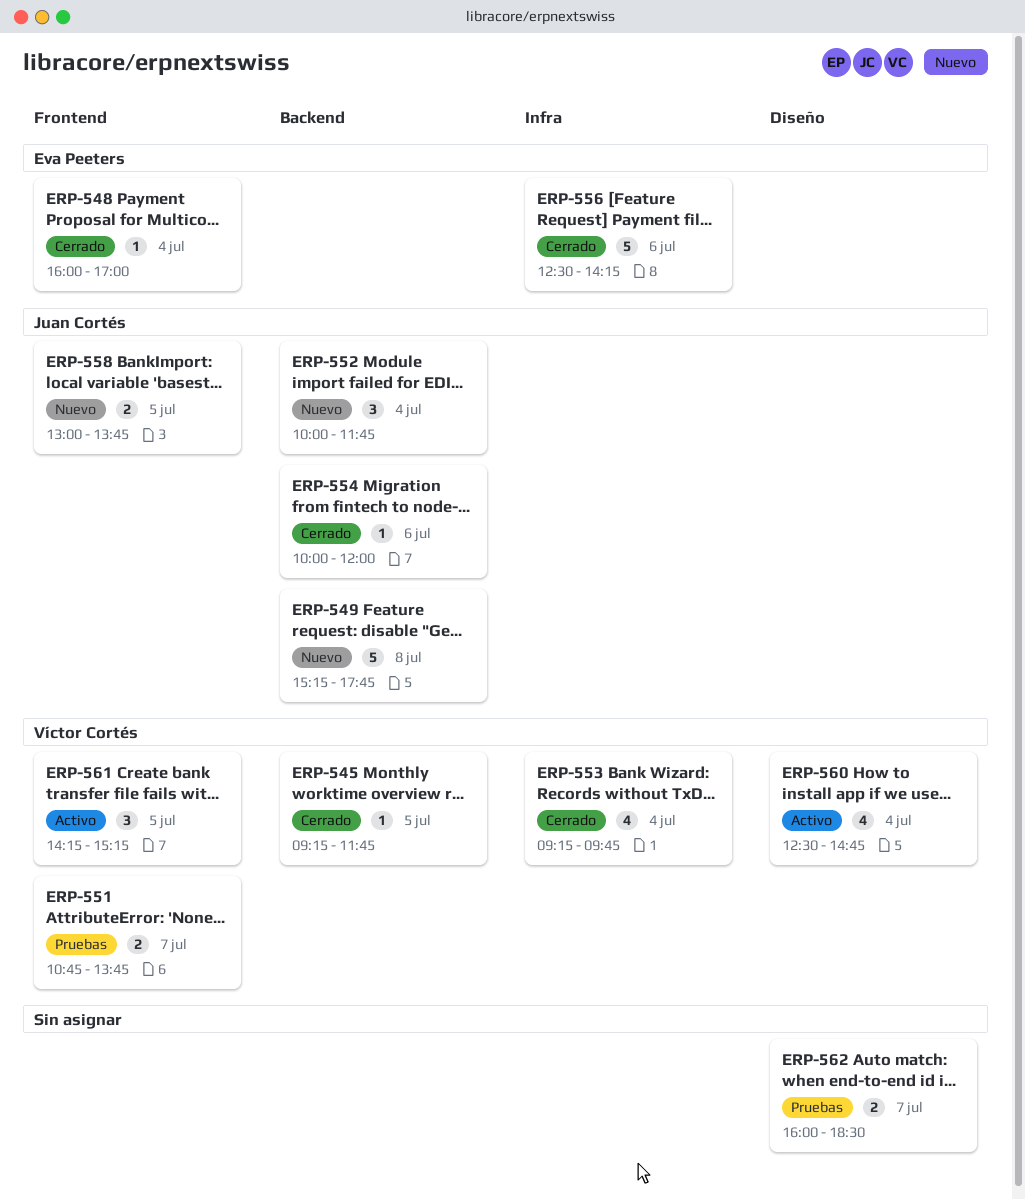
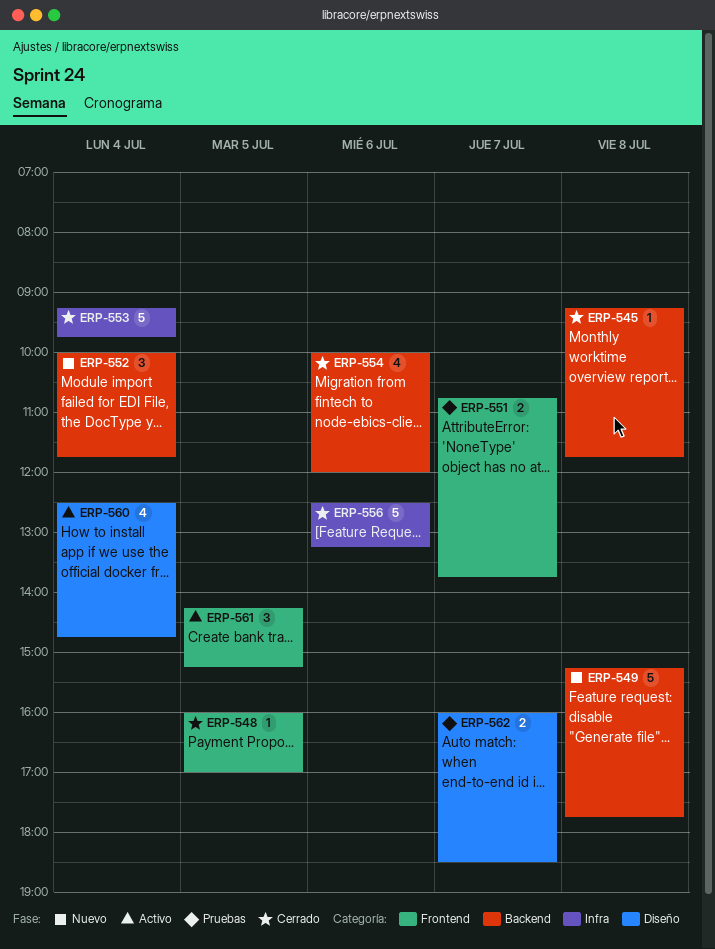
ERP-545, day: Jul 5 -> Jul 8
ERP-548, day: Jul 4 -> Jul 5
ERP-553, estimate: 4 -> 5
ERP-554, estimate: 1 -> 4
ERP-556, ends: 14:15 -> 13:15
ERP-558: present -> none

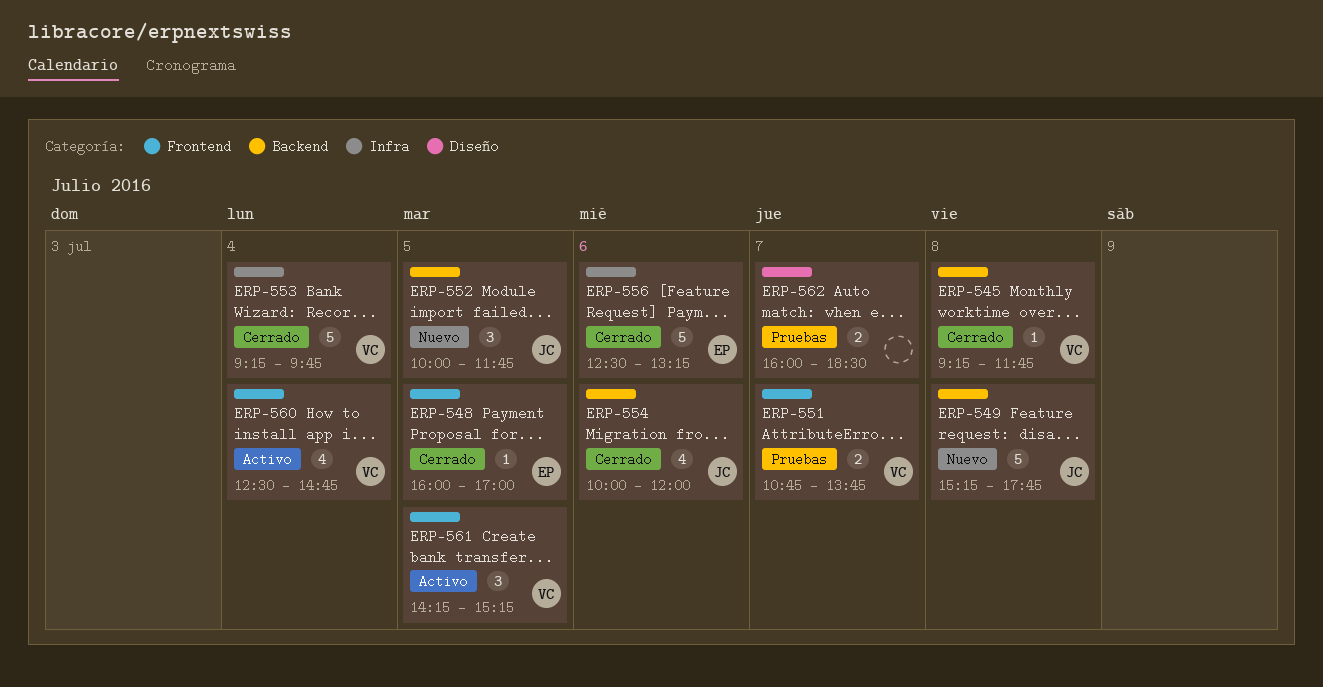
ERP-552, day: Jul 4 -> Jul 5
ERP-560, label: Diseño -> Frontend

